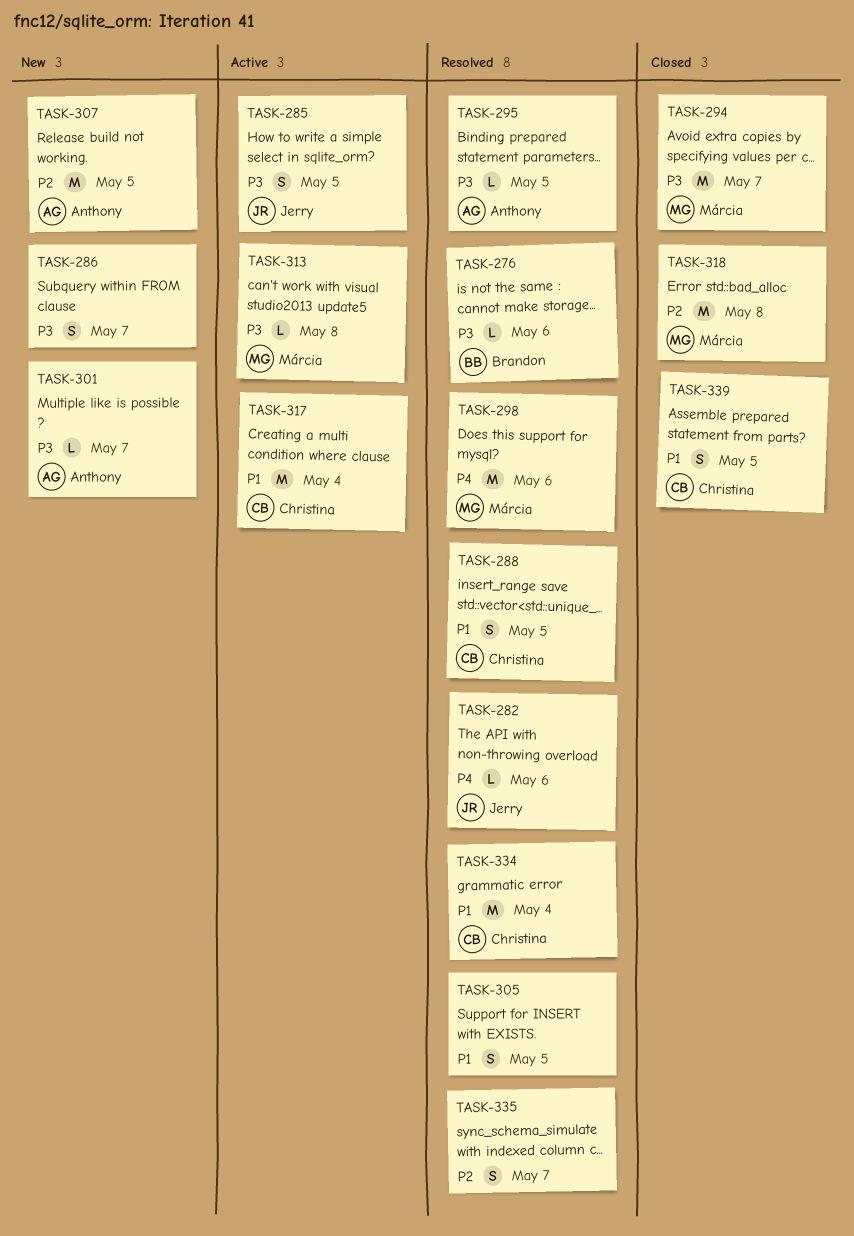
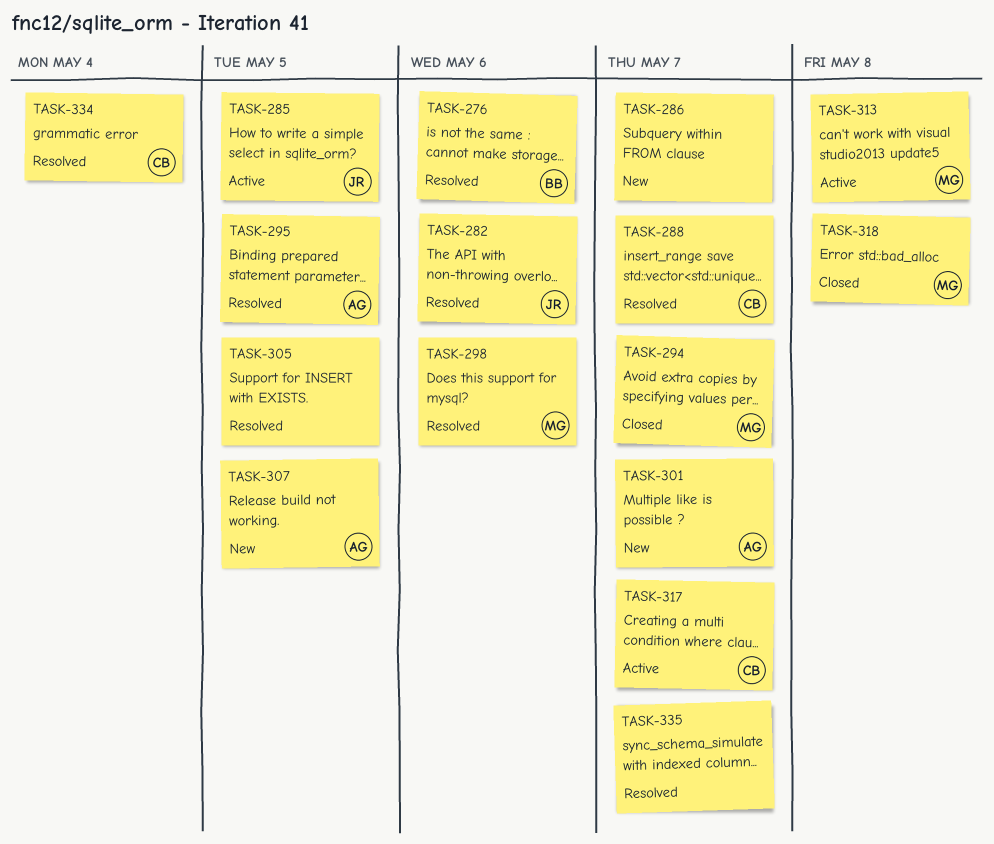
TASK-288, due: May 5 -> May 7
TASK-317, due: May 4 -> May 7
TASK-339: present -> none

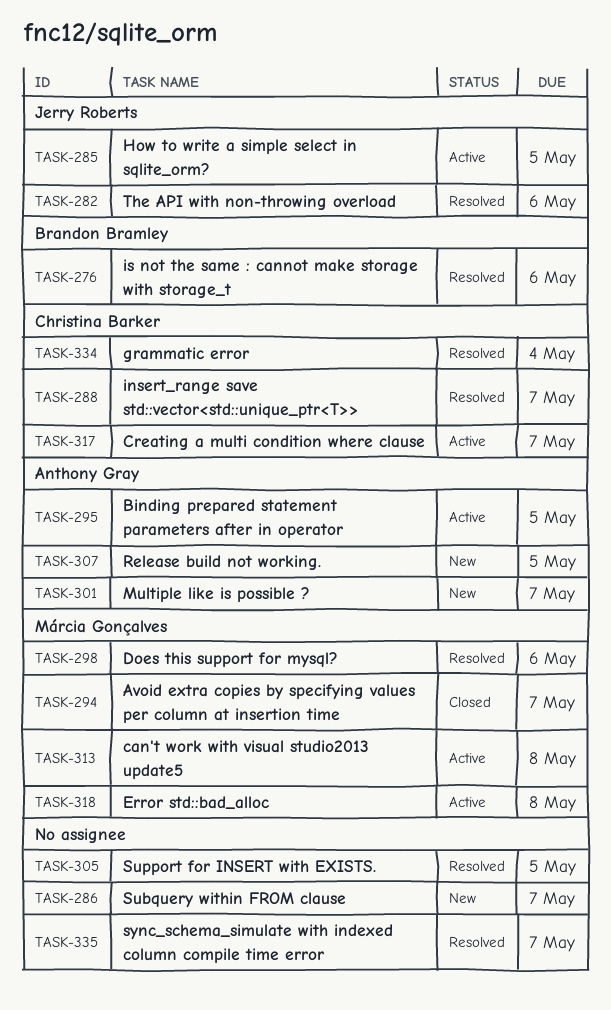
TASK-295, status: Resolved -> Active
TASK-318, status: Closed -> Active

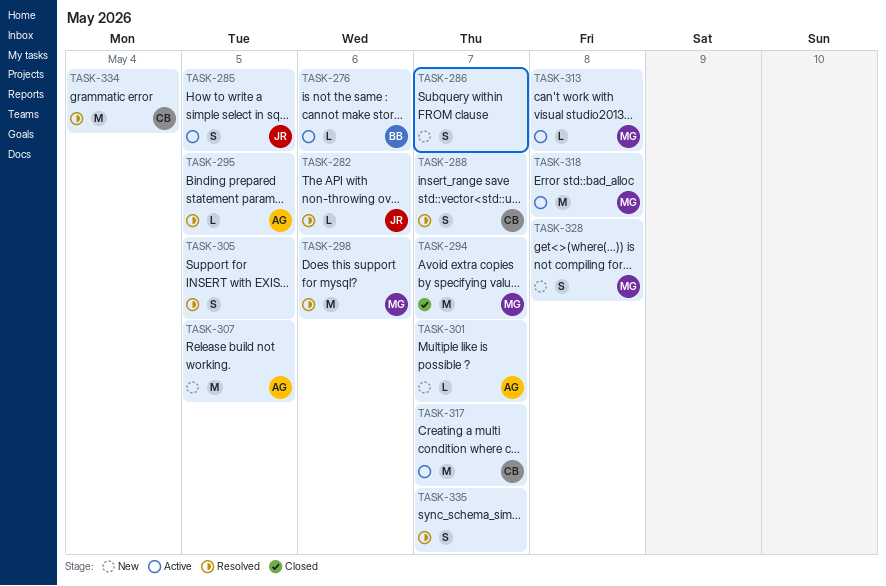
TASK-276, status: Resolved -> Active
TASK-295, status: Active -> Resolved
TASK-328: none -> present

